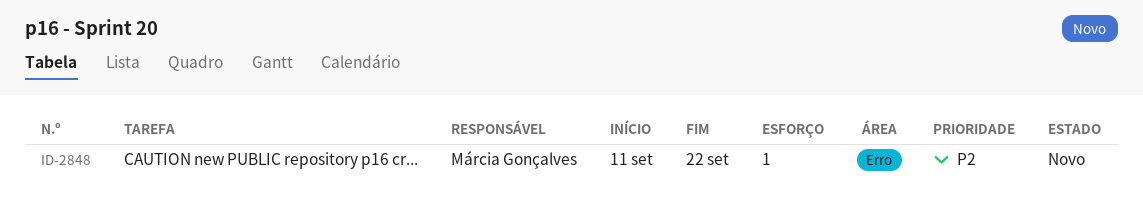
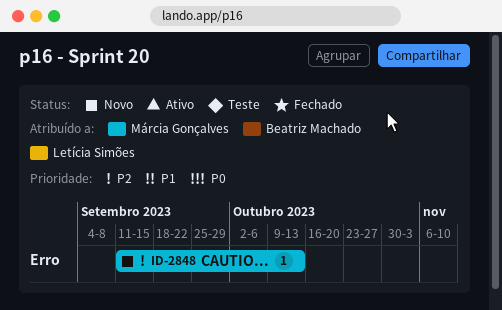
ID-2848, due: Sep 22 -> Oct 13

